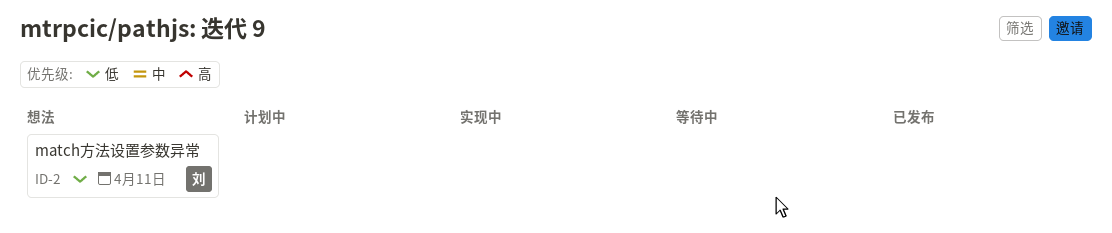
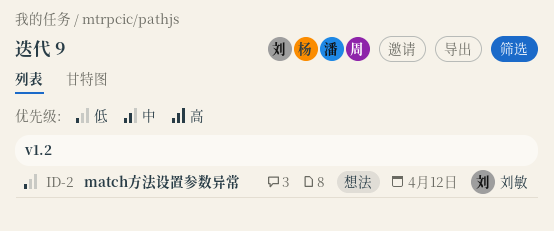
ID-2, due: Apr 11 -> Apr 12

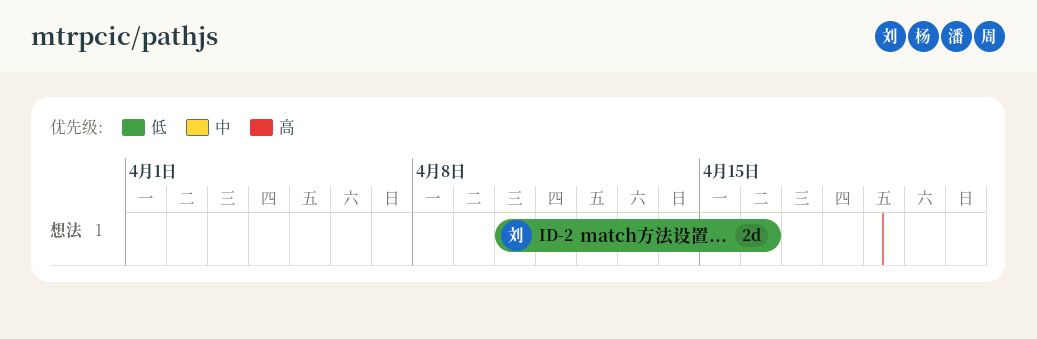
ID-2, due: Apr 12 -> Apr 16

